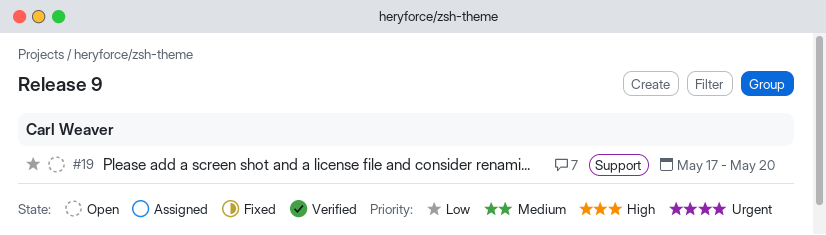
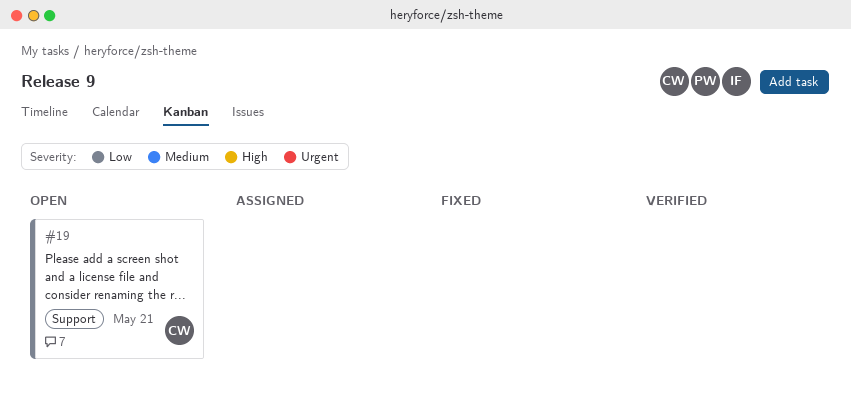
#19, due: May 20 -> May 21

